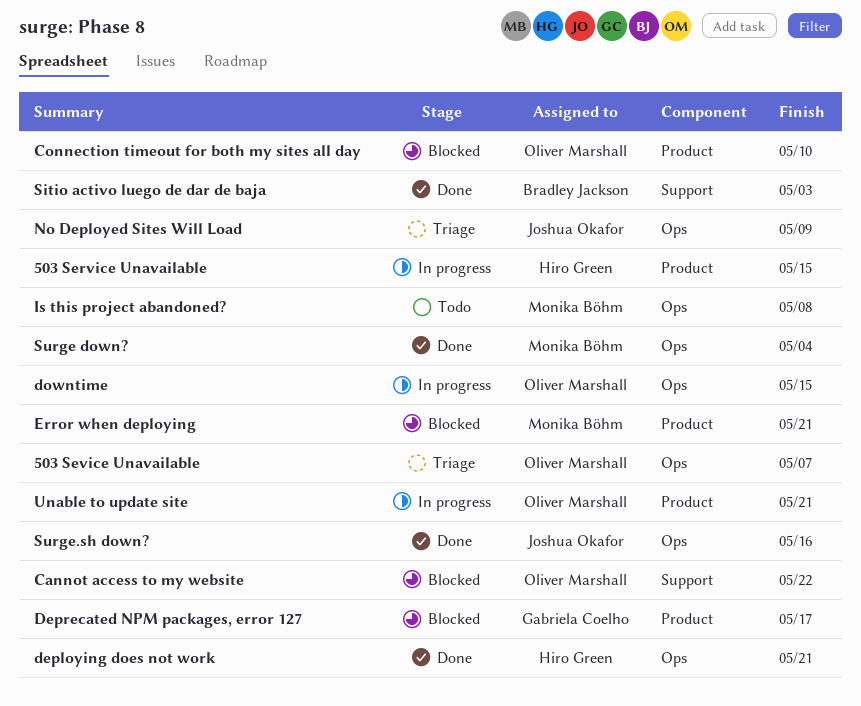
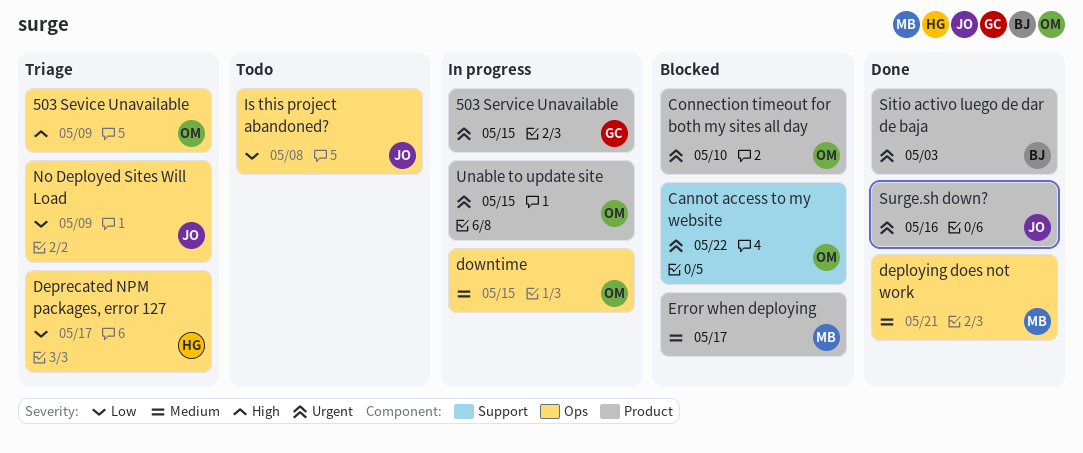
503 Service Unavailable, owner: Hiro Green -> Gabriela Coelho
503 Sevice Unavailable, due: May 7 -> May 9
deploying does not work, owner: Hiro Green -> Monika Böhm
Deprecated NPM packages, error 127, status: Blocked -> Triage
Deprecated NPM packages, error 127, owner: Gabriela Coelho -> Hiro Green
Deprecated NPM packages, error 127, label: Product -> Ops
Error when deploying, due: May 21 -> May 17
Is this project abandoned?, owner: Monika Böhm -> Joshua Okafor
Sitio activo luego de dar de baja, label: Support -> Product
Surge down?: present -> none
Surge.sh down?, label: Ops -> Product
Unable to update site, due: May 21 -> May 15

